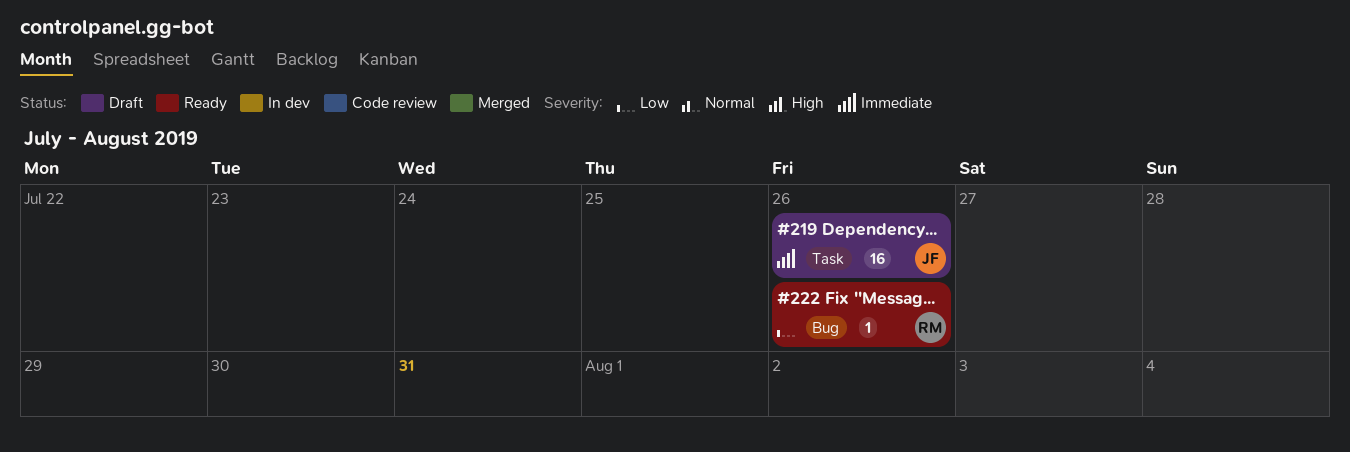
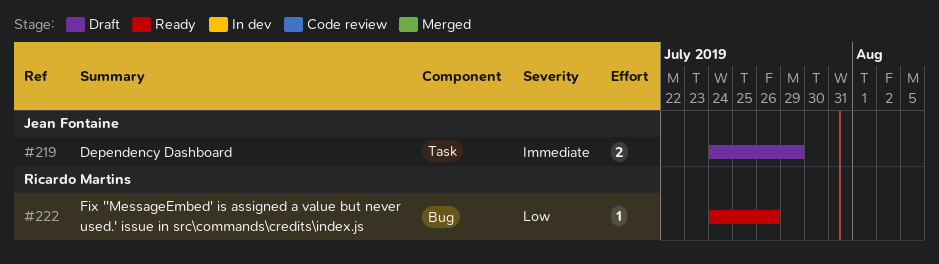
#219, estimate: 16 -> 2
#219, due: Jul 26 -> Jul 29

